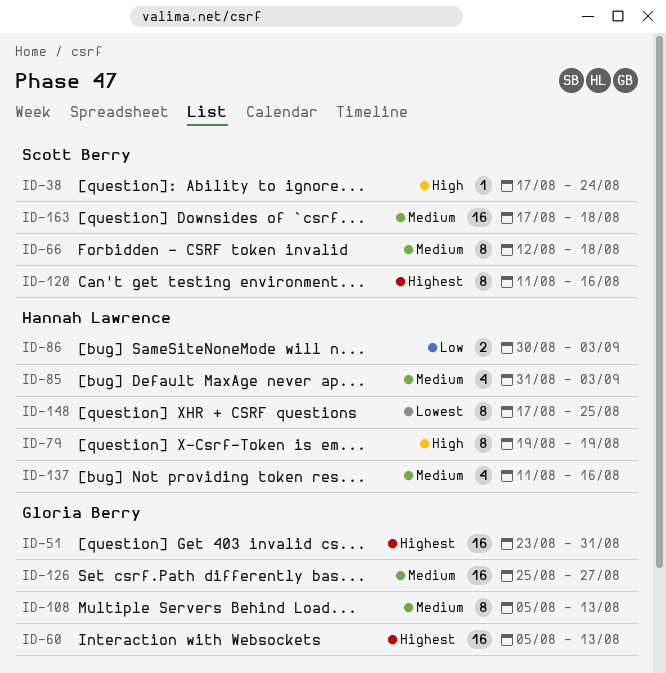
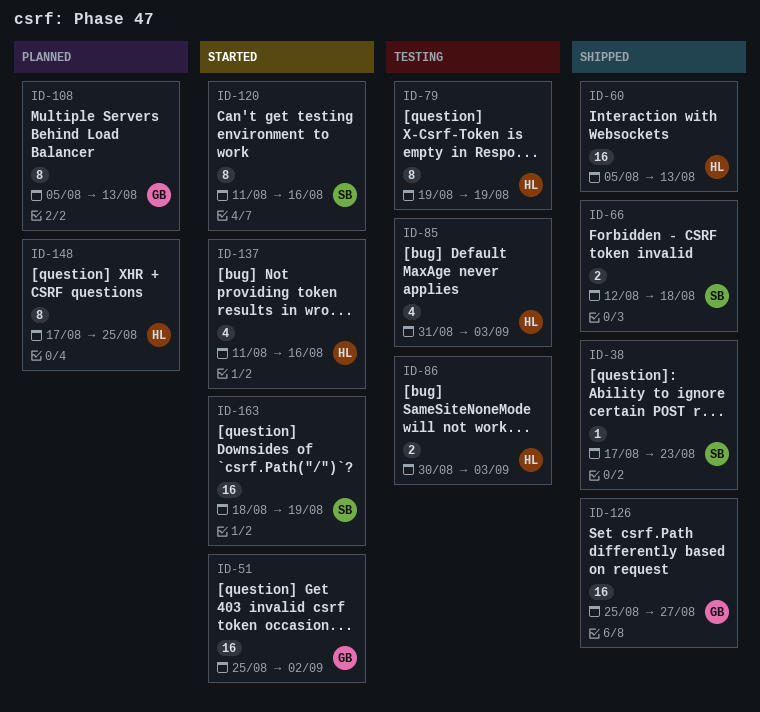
ID-38, due: Aug 24 -> Aug 23
ID-51, start: Aug 23 -> Aug 25
ID-51, due: Aug 31 -> Sep 2
ID-60, owner: Gloria Berry -> Hannah Lawrence
ID-66, estimate: 8 -> 2
ID-163, start: Aug 17 -> Aug 18
ID-163, due: Aug 18 -> Aug 19

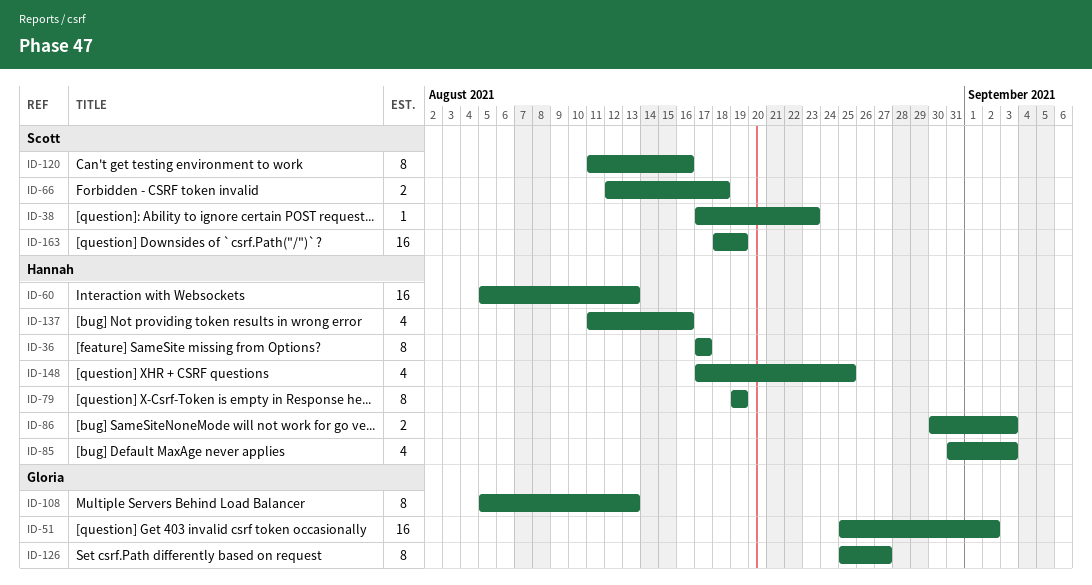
ID-36: none -> present
ID-126, estimate: 16 -> 8
ID-148, estimate: 8 -> 4

